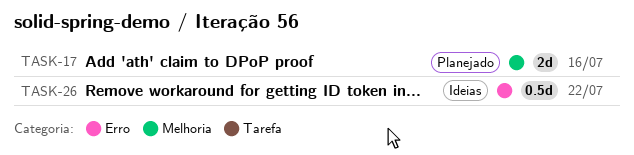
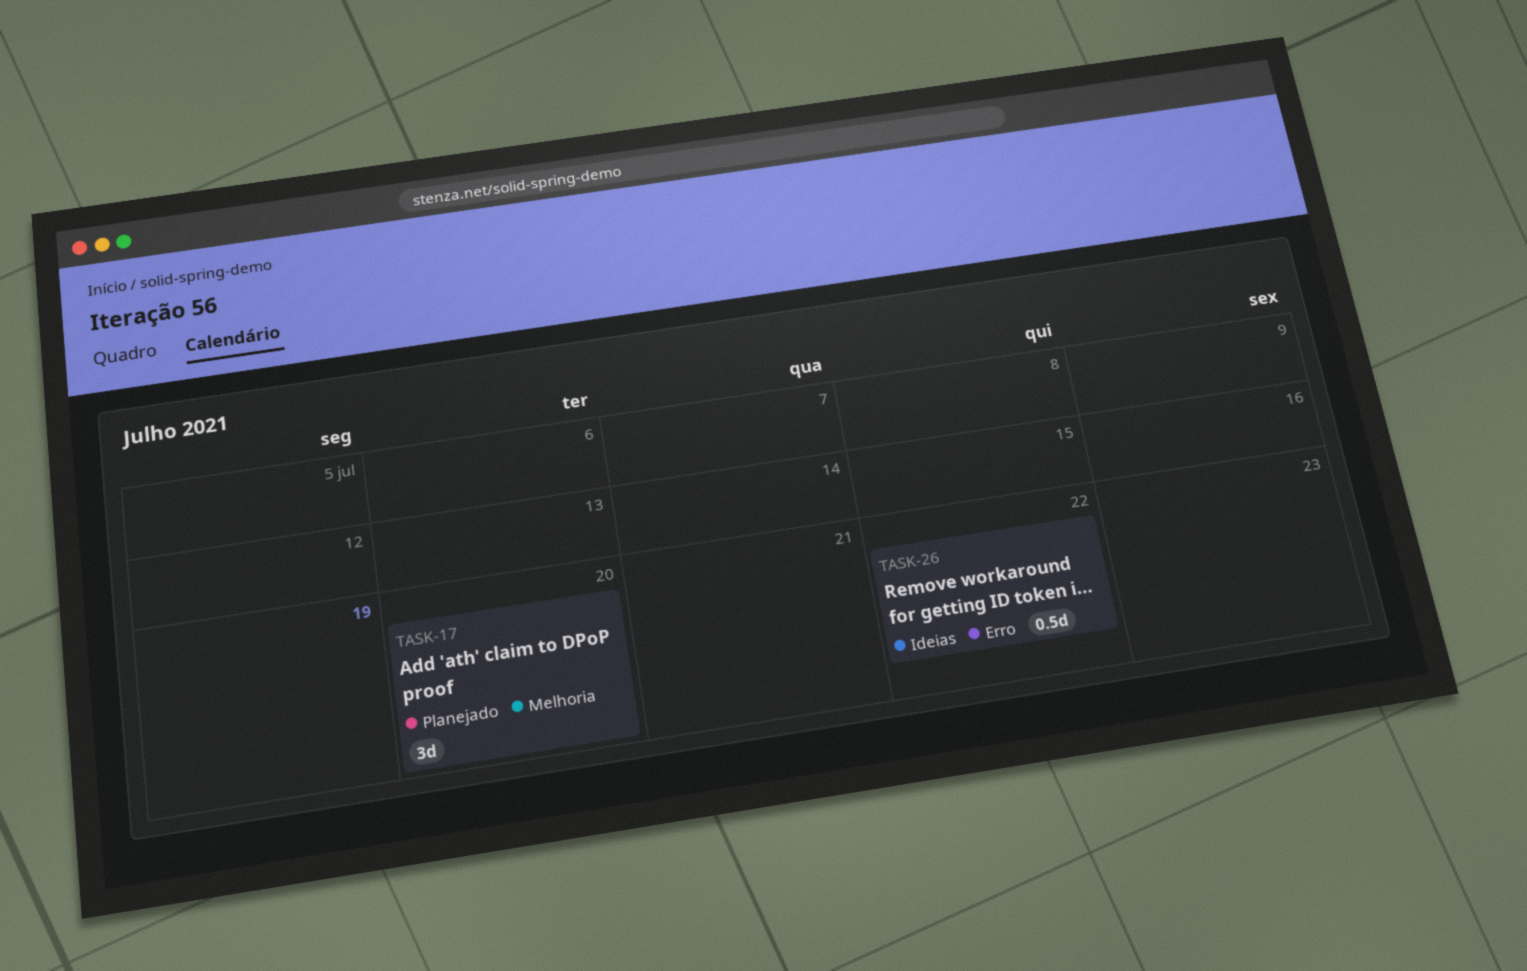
TASK-17, estimate: 2d -> 3d
TASK-17, due: Jul 16 -> Jul 20

